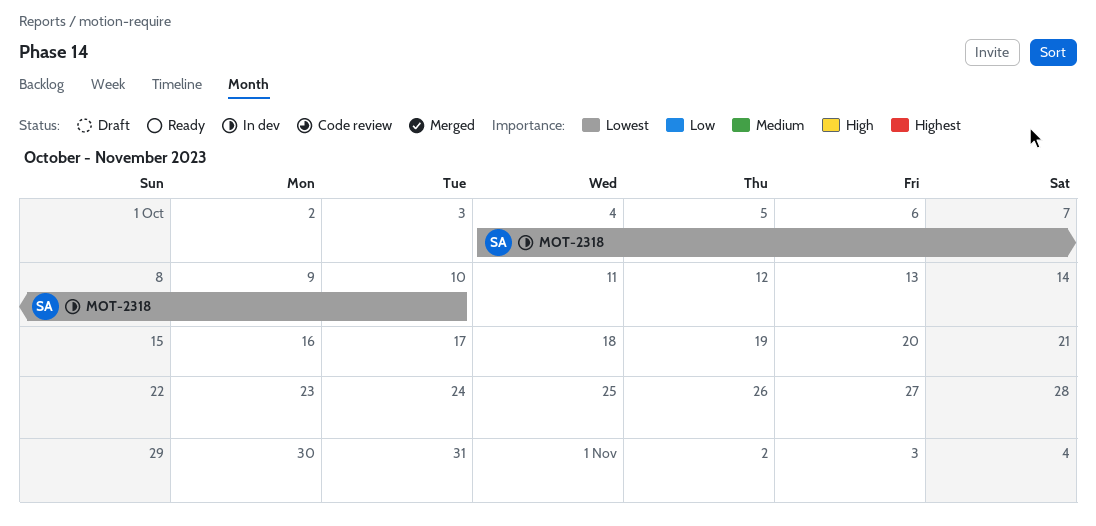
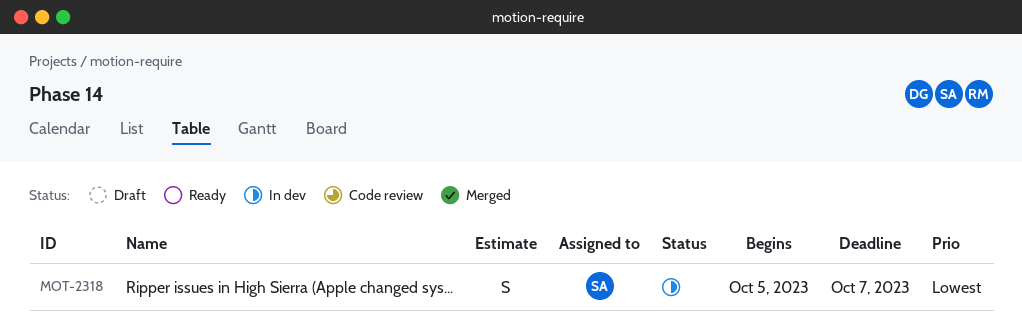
MOT-2318, start: Oct 4 -> Oct 5
MOT-2318, due: Oct 10 -> Oct 7

